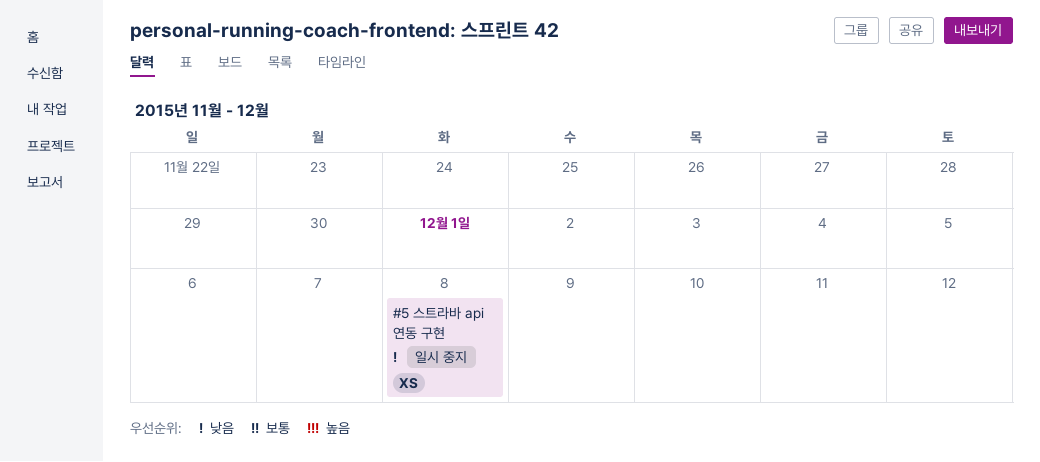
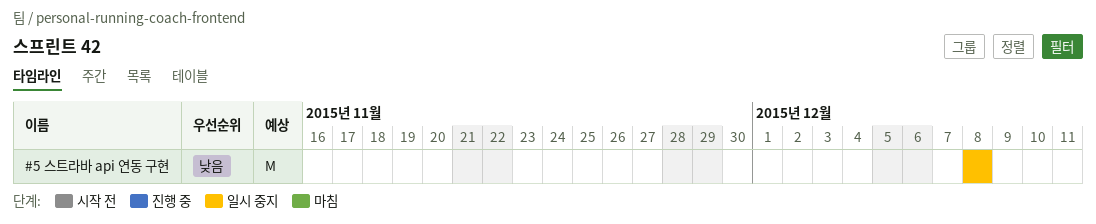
#5 스트라바 api 연동 구현, estimate: XS -> M

